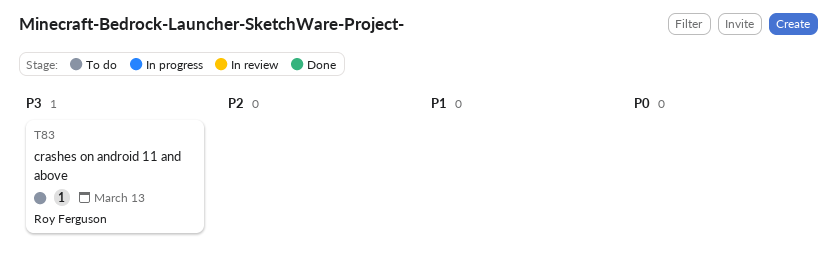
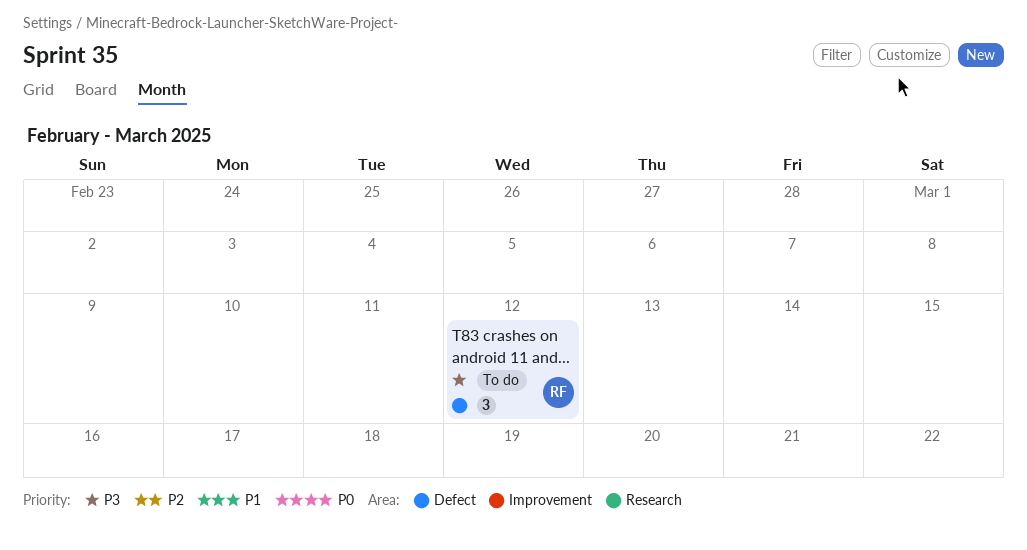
T83, estimate: 1 -> 3
T83, due: Mar 13 -> Mar 12

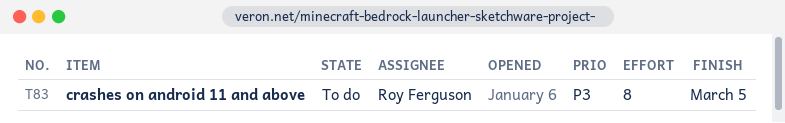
T83, estimate: 3 -> 8
T83, due: Mar 12 -> Mar 5

